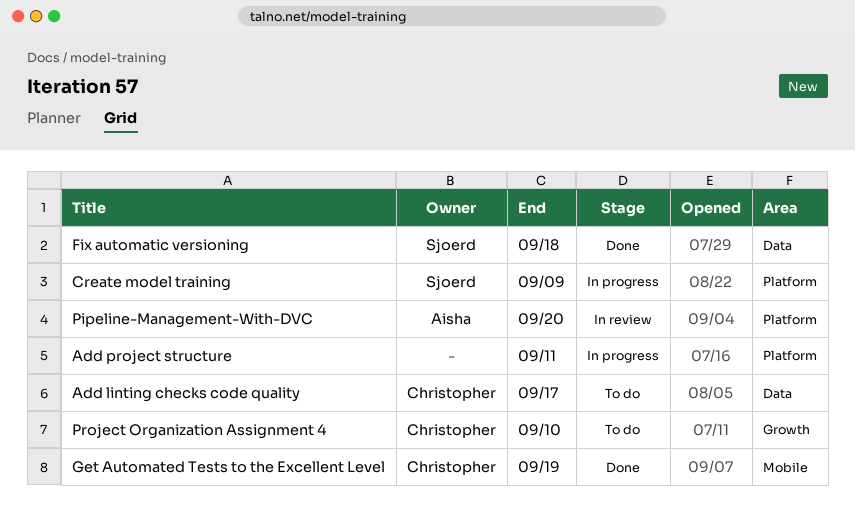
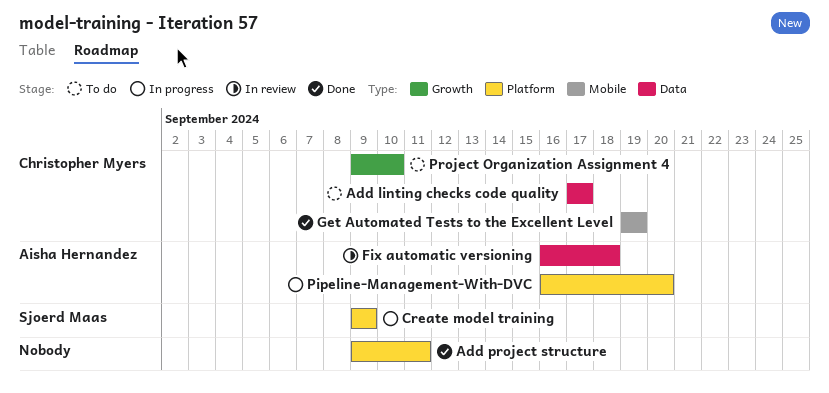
Add project structure, status: In progress -> Done
Fix automatic versioning, status: Done -> In review
Fix automatic versioning, owner: Sjoerd Maas -> Aisha Hernandez
Pipeline-Management-With-DVC, status: In review -> In progress

